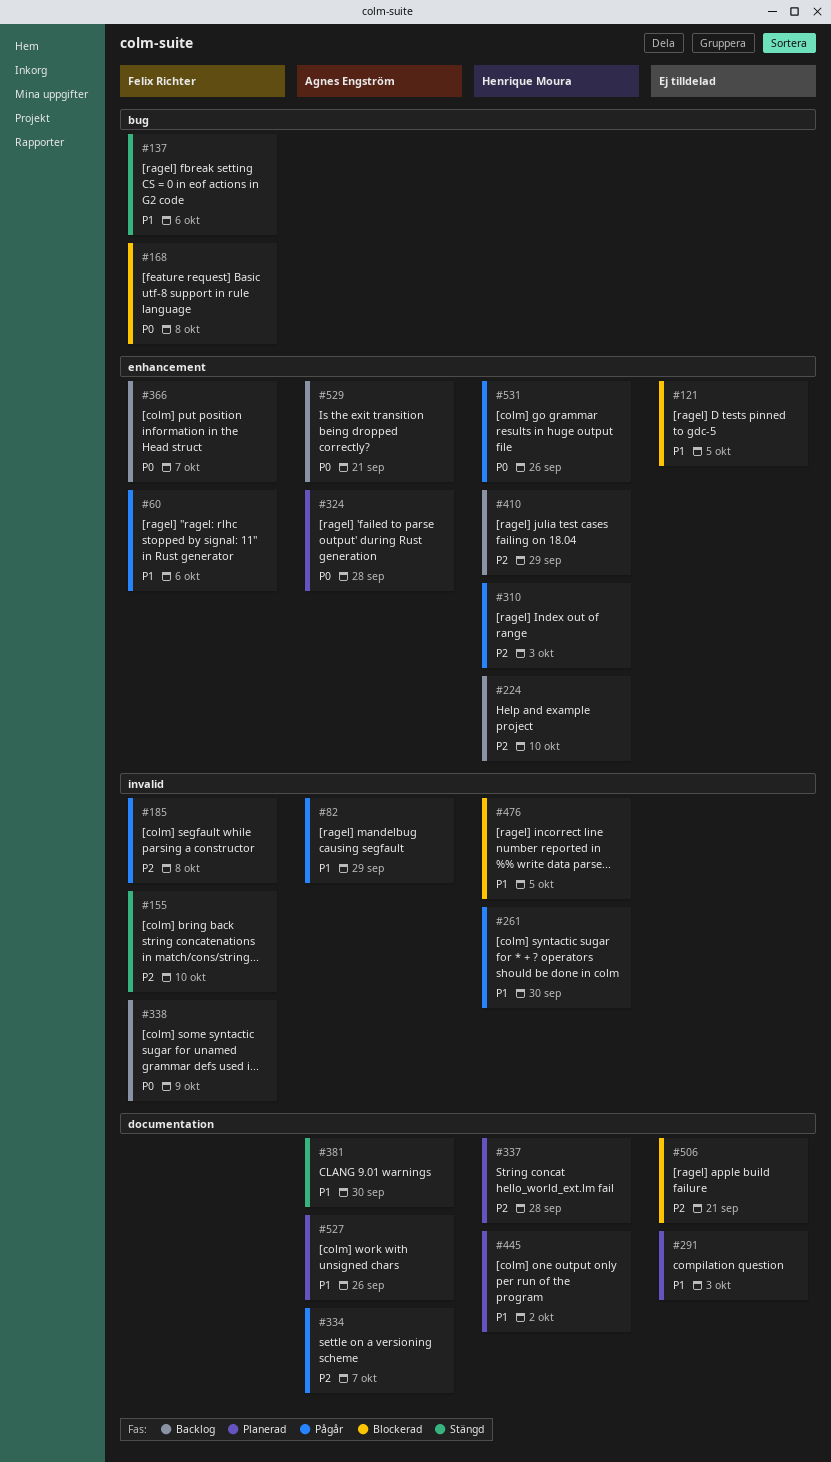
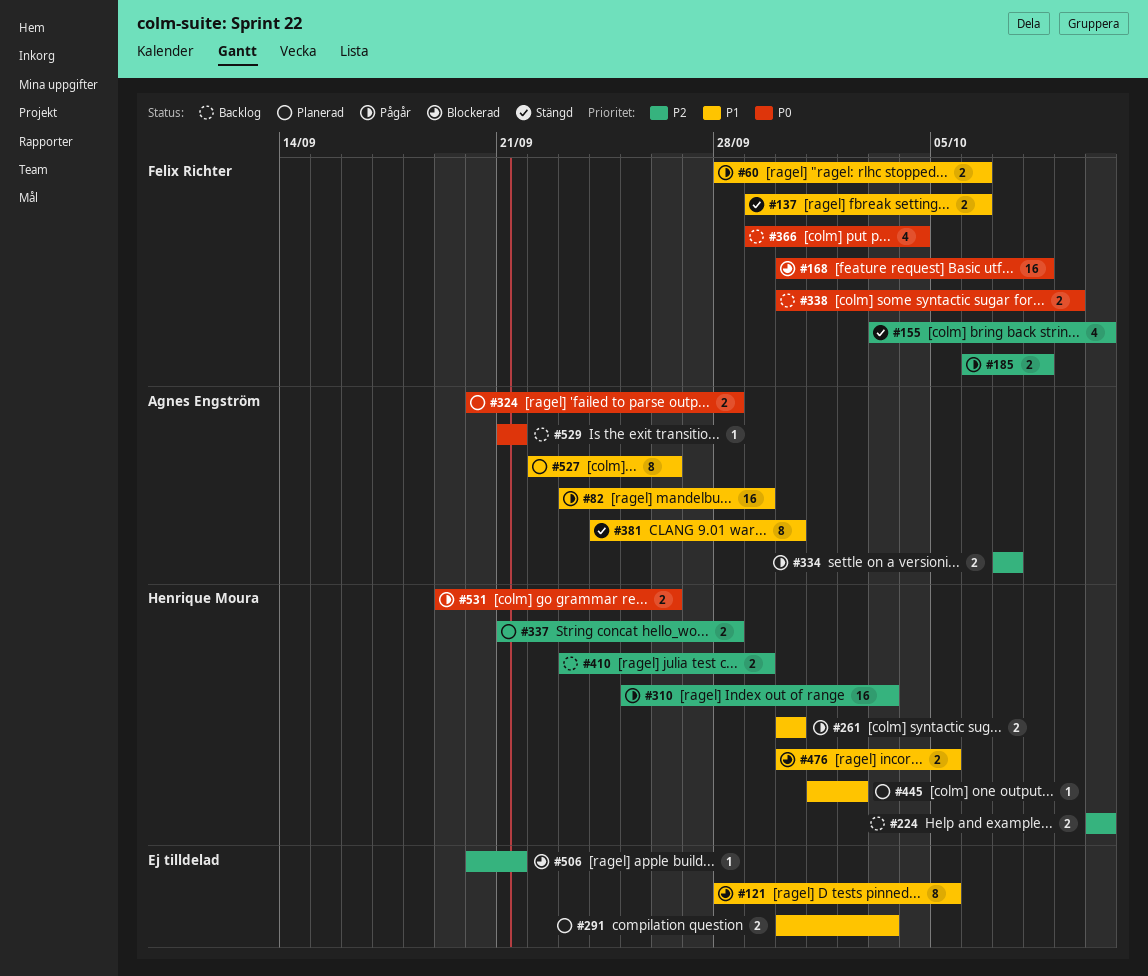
#366, due: Oct 7 -> Oct 4

